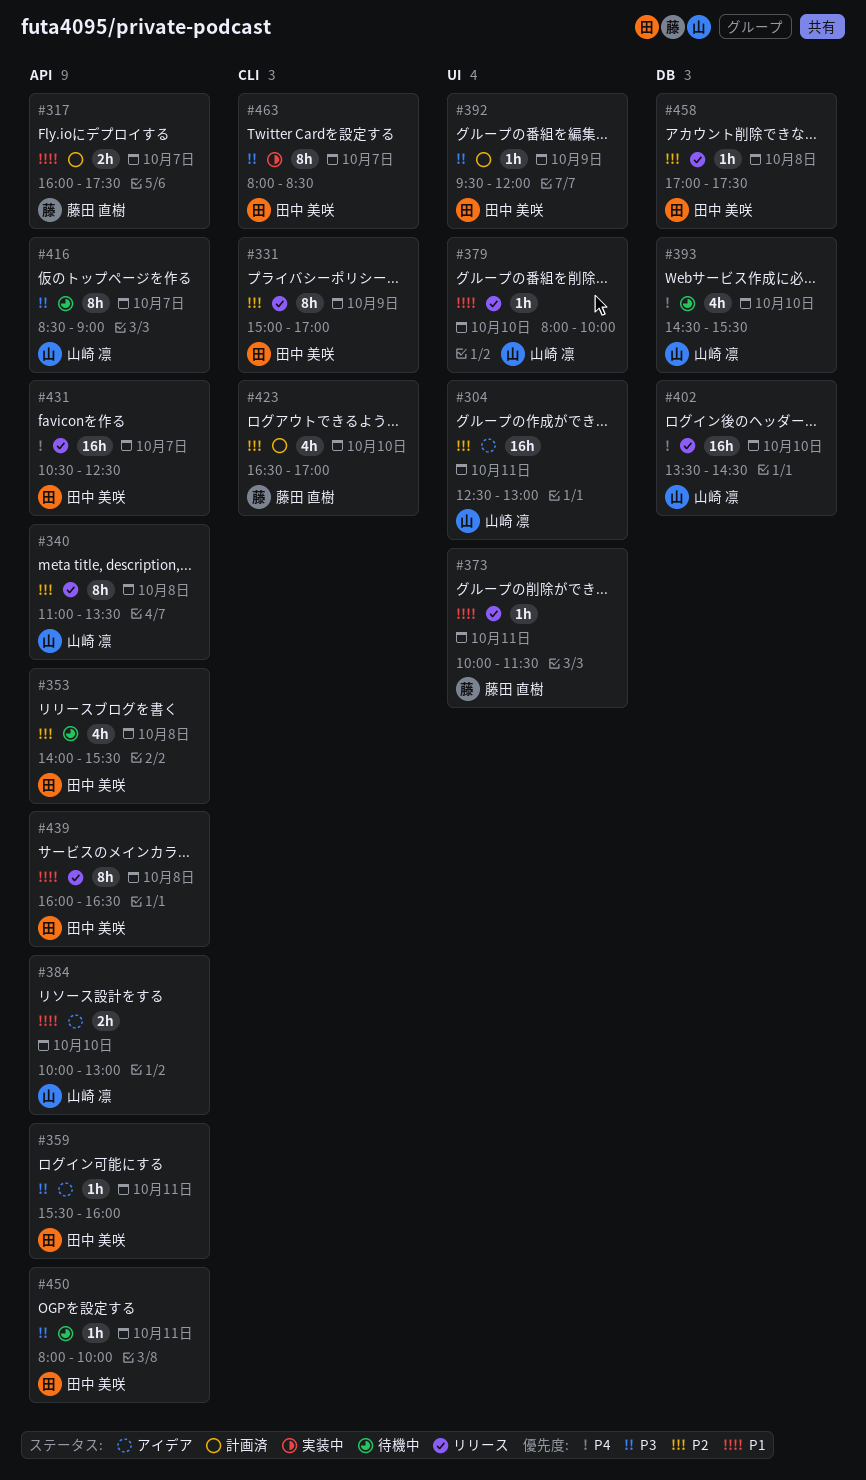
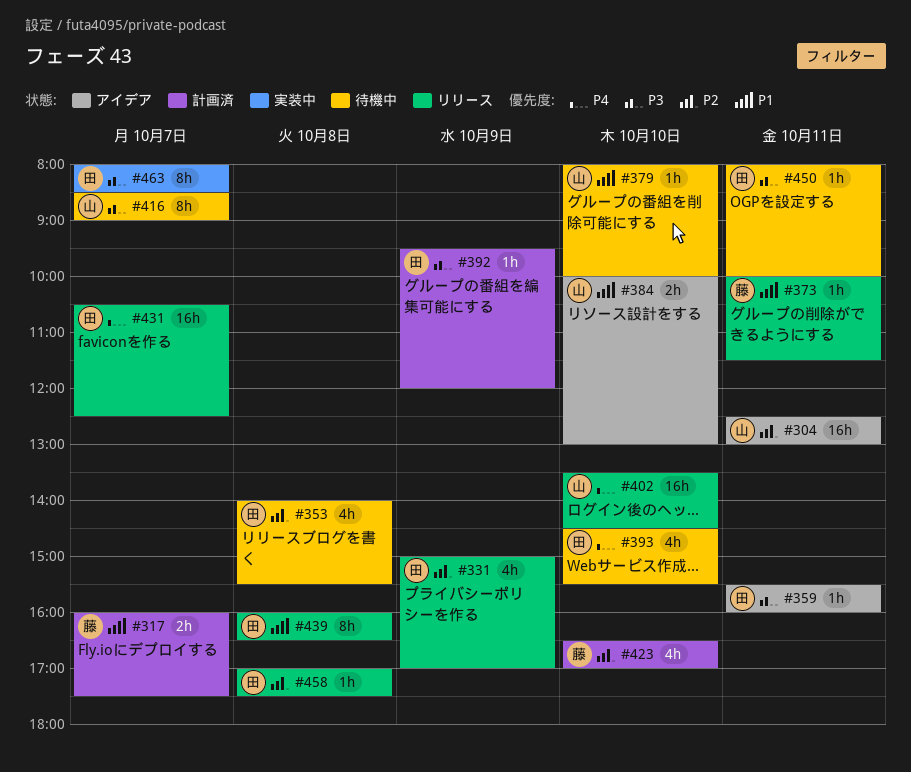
#331, estimate: 8h -> 4h
#340: present -> none
#379, status: リリース -> 待機中
#393, owner: 山崎 凛 -> 田中 美咲

